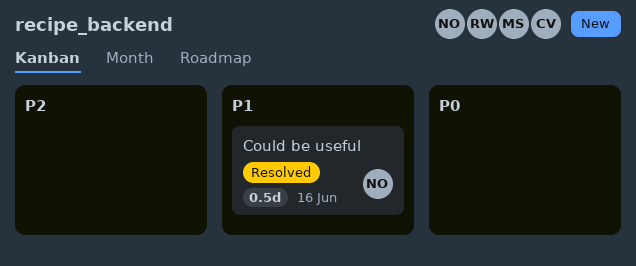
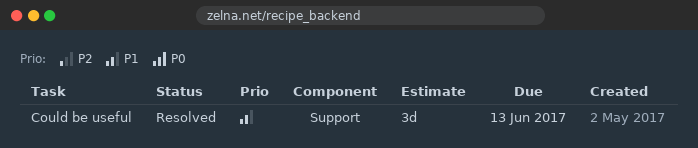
Could be useful, estimate: 0.5d -> 3d
Could be useful, due: Jun 16 -> Jun 13

